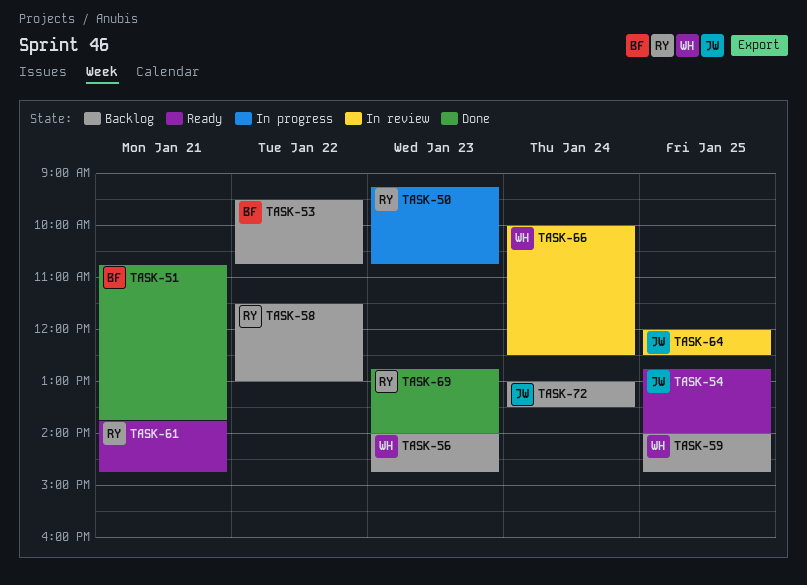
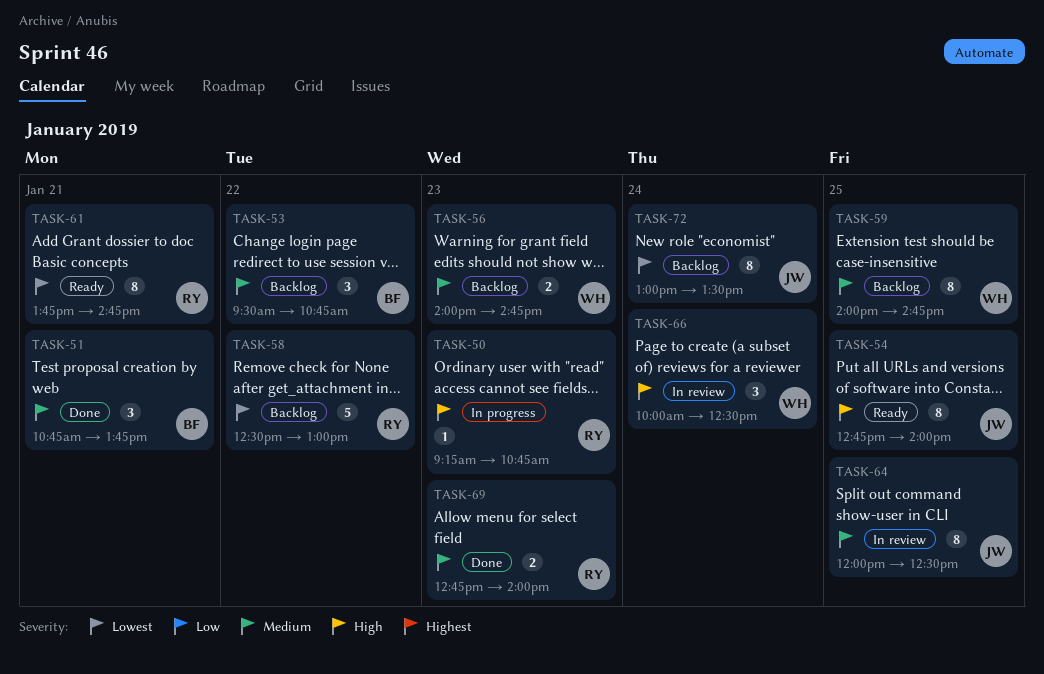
TASK-58, begins: 11:30 -> 12:30

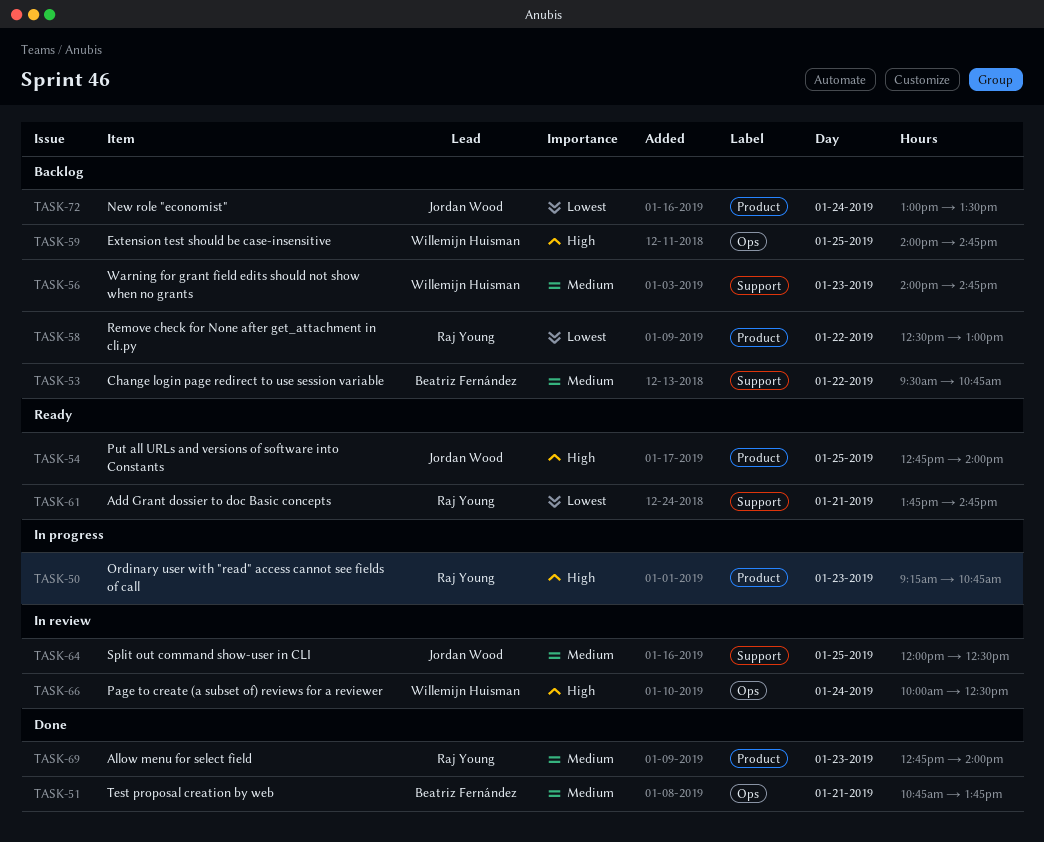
TASK-59, priority: Medium -> High

